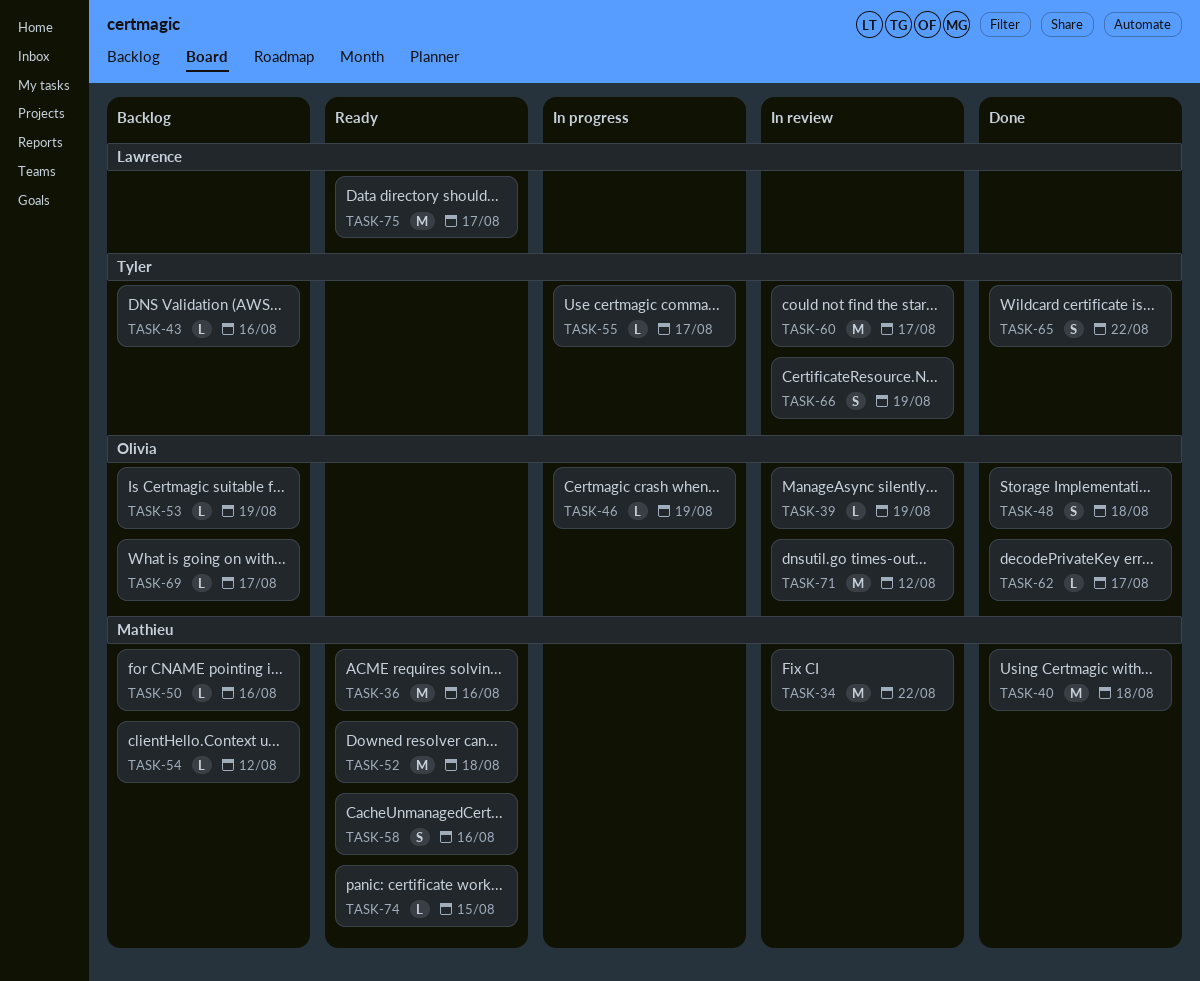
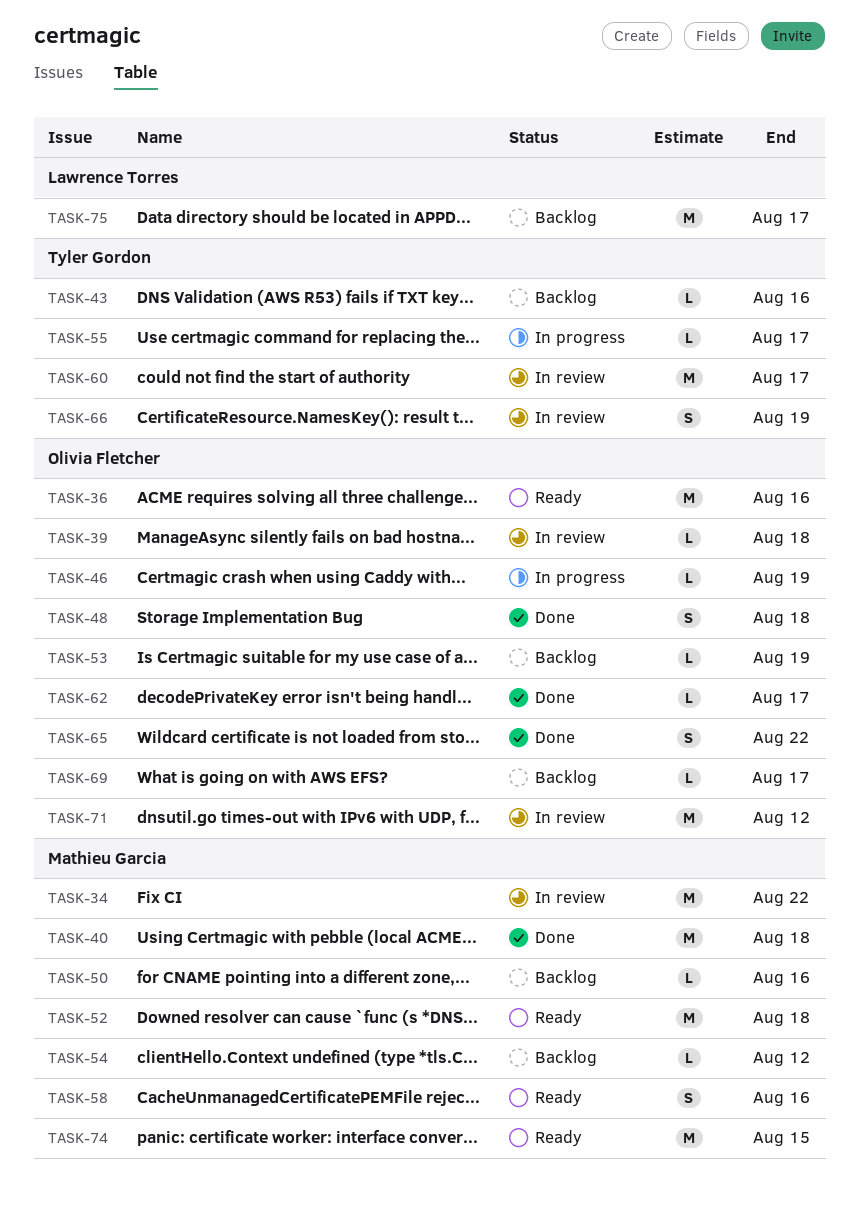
TASK-36, owner: Mathieu Garcia -> Olivia Fletcher
TASK-39, due: Aug 19 -> Aug 18
TASK-65, owner: Tyler Gordon -> Olivia Fletcher
TASK-74, estimate: L -> M
TASK-75, status: Ready -> Backlog

